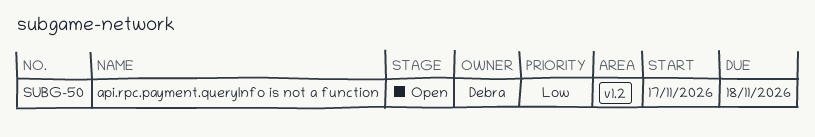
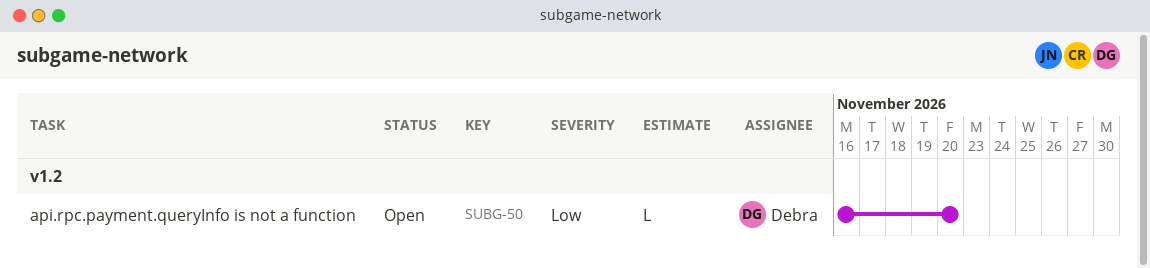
SUBG-50, start: Nov 17 -> Nov 16
SUBG-50, due: Nov 18 -> Nov 20

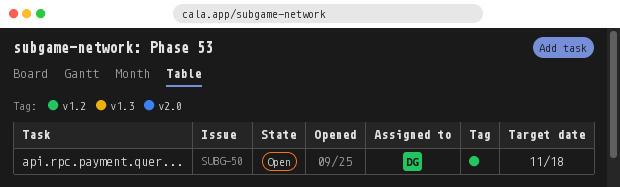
SUBG-50, due: Nov 20 -> Nov 18

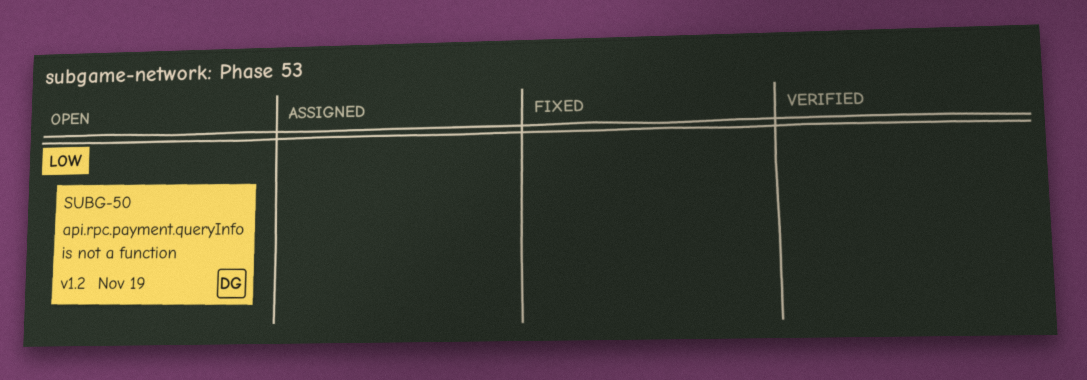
SUBG-50, due: Nov 18 -> Nov 19

